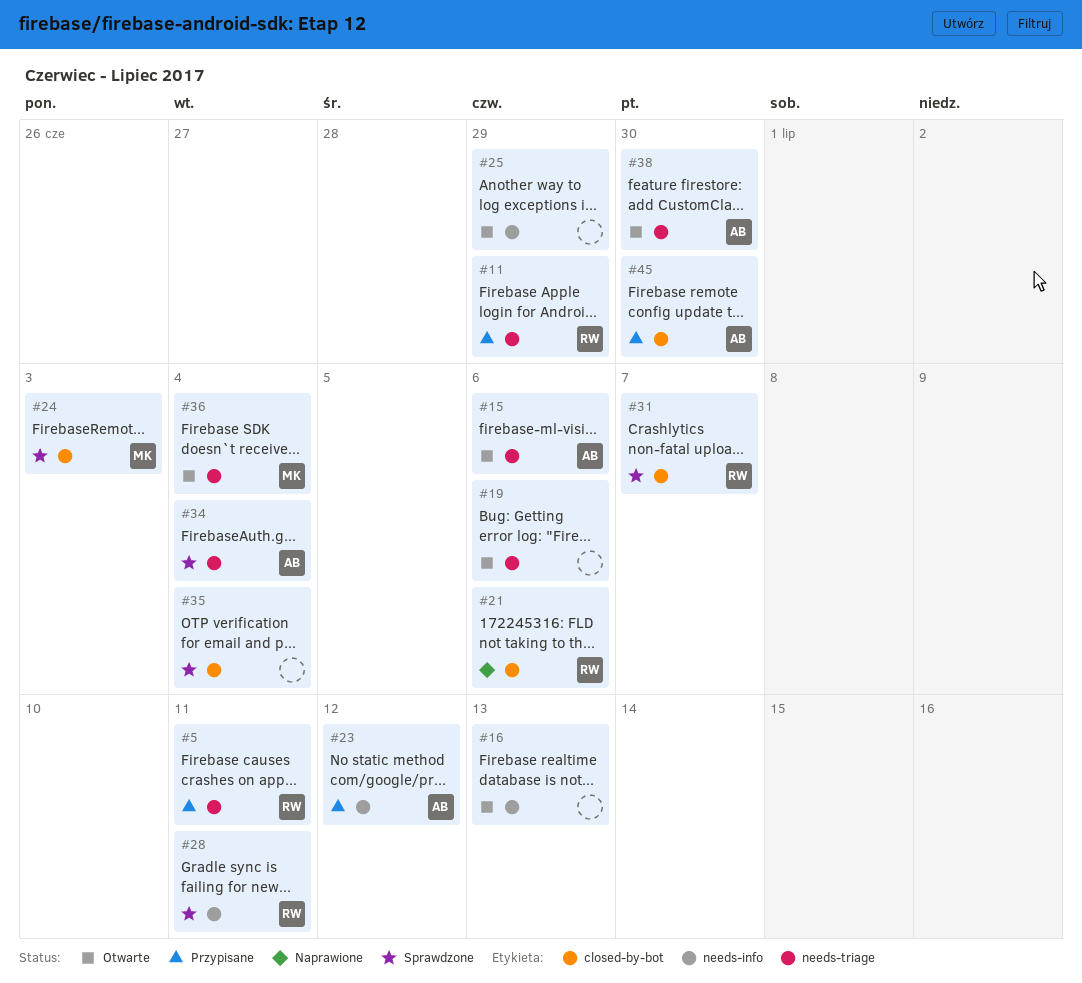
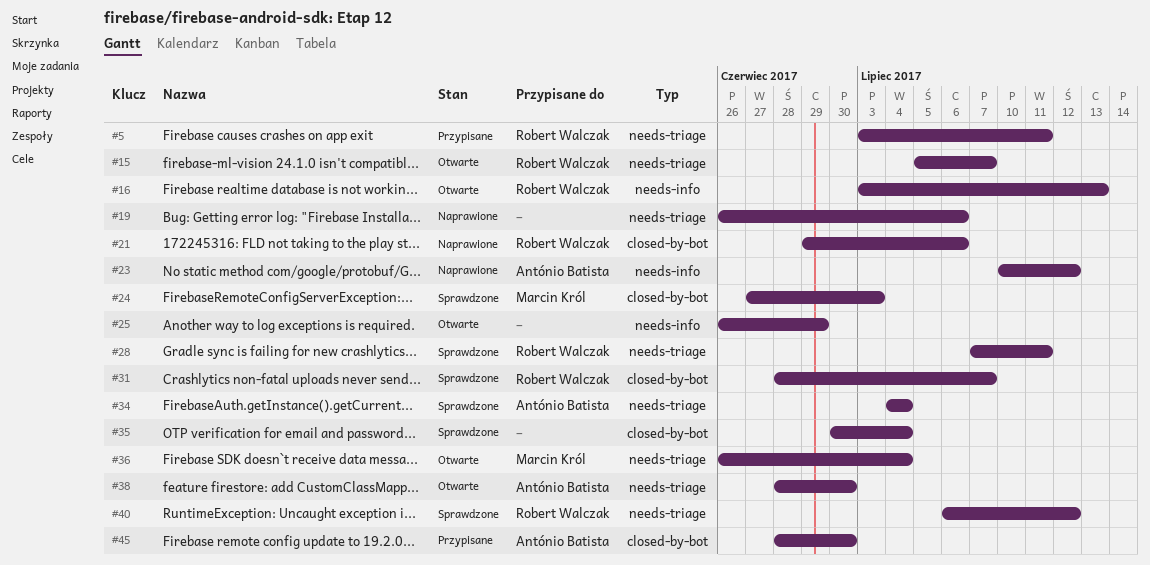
#11: present -> none
#15, owner: António Batista -> Robert Walczak
#15, due: Jul 6 -> Jul 7
#16, owner: none -> Robert Walczak
#19, status: Otwarte -> Naprawione
#23, status: Przypisane -> Naprawione
#28, label: needs-info -> needs-triage
#40: none -> present

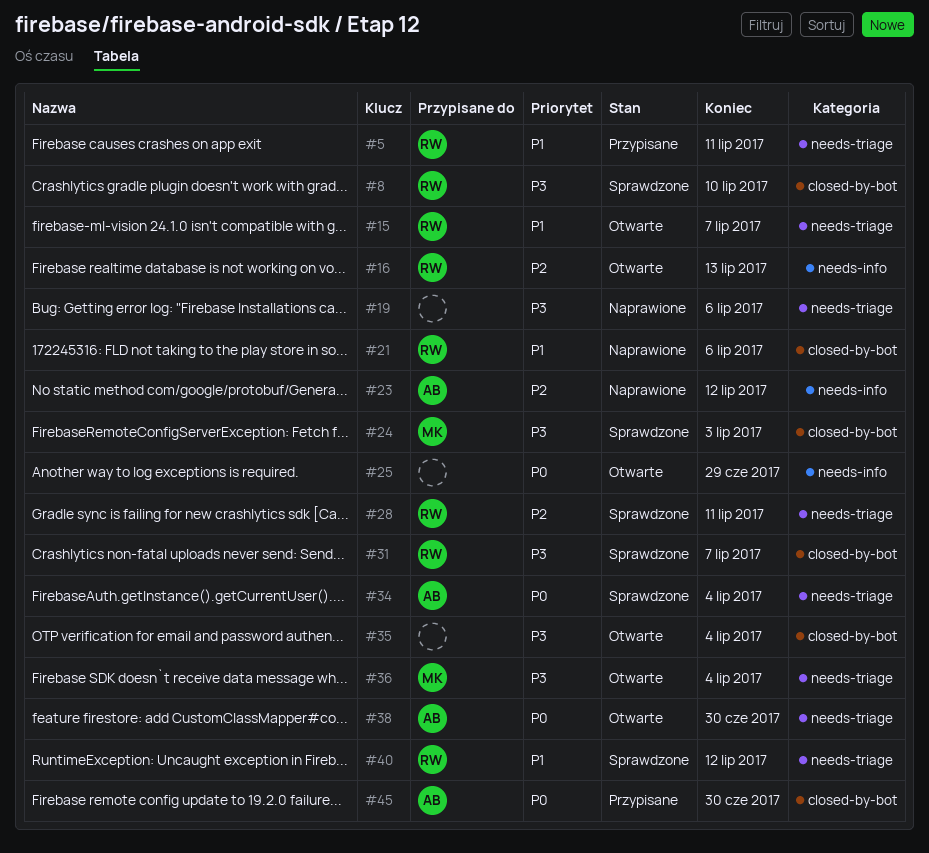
#8: none -> present
#35, status: Sprawdzone -> Otwarte

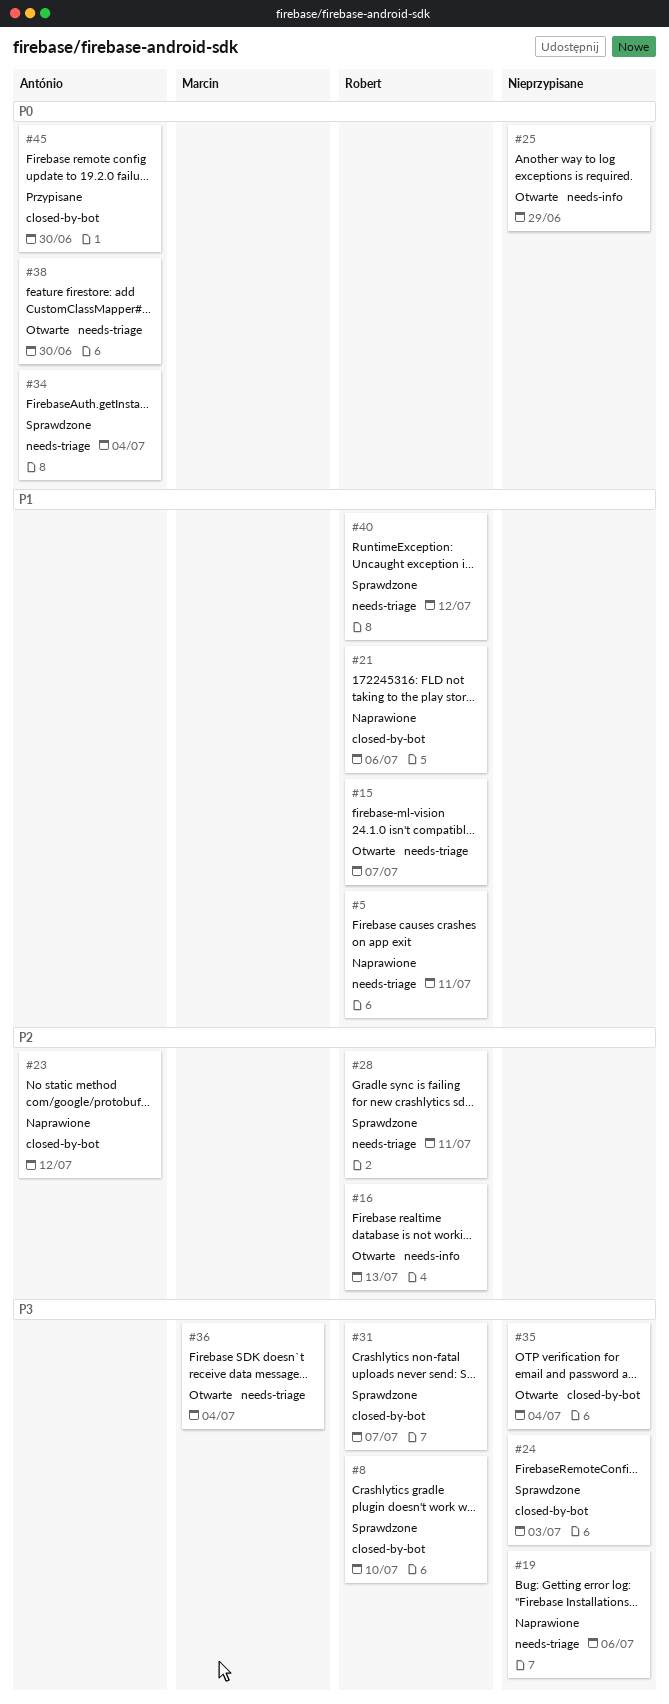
#5, status: Przypisane -> Naprawione
#23, label: needs-info -> closed-by-bot
#24, owner: Marcin -> none

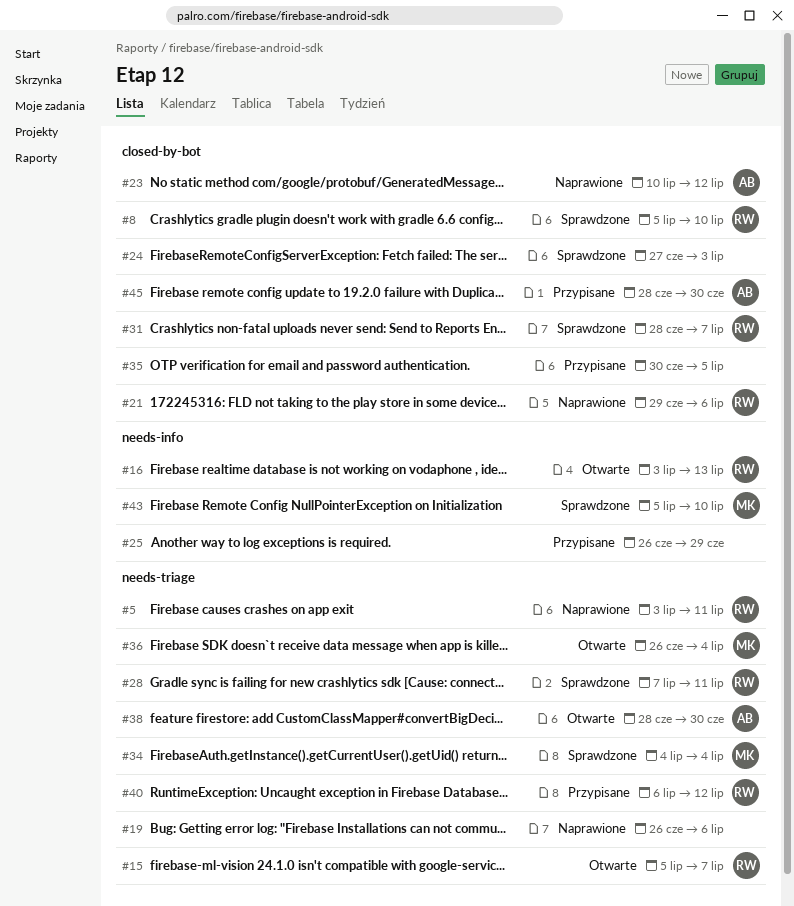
#25, status: Otwarte -> Przypisane
#34, owner: António -> Marcin
#35, status: Otwarte -> Przypisane
#35, due: Jul 4 -> Jul 5
#40, status: Sprawdzone -> Przypisane
#43: none -> present

